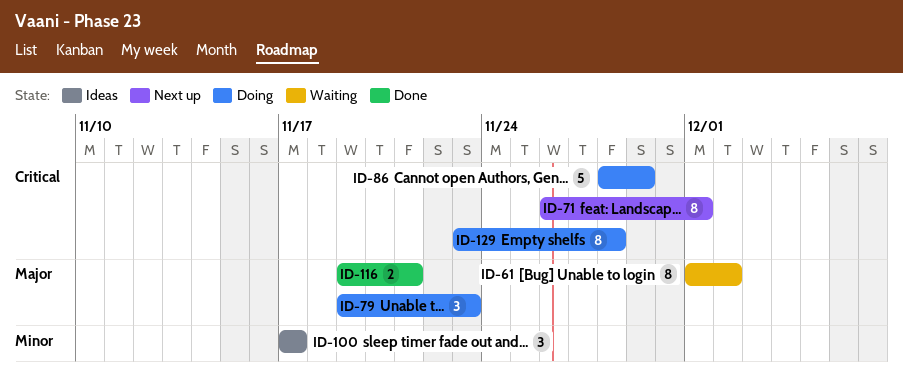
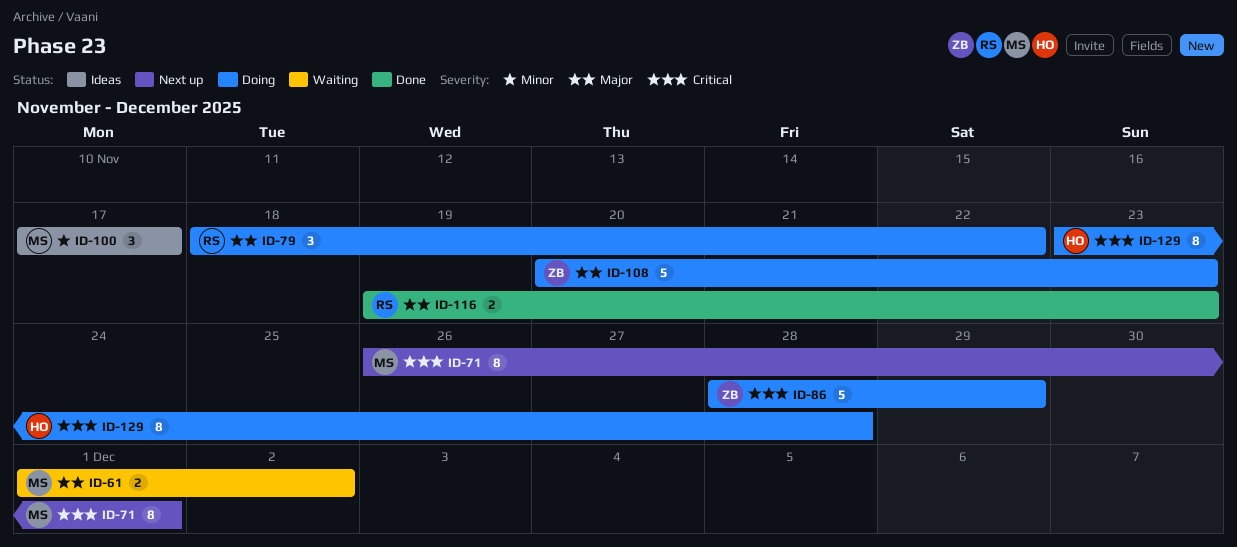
ID-61, estimate: 8 -> 2
ID-79, start: Nov 19 -> Nov 18
ID-79, due: Nov 23 -> Nov 22
ID-108: none -> present
ID-116, due: Nov 21 -> Nov 23

